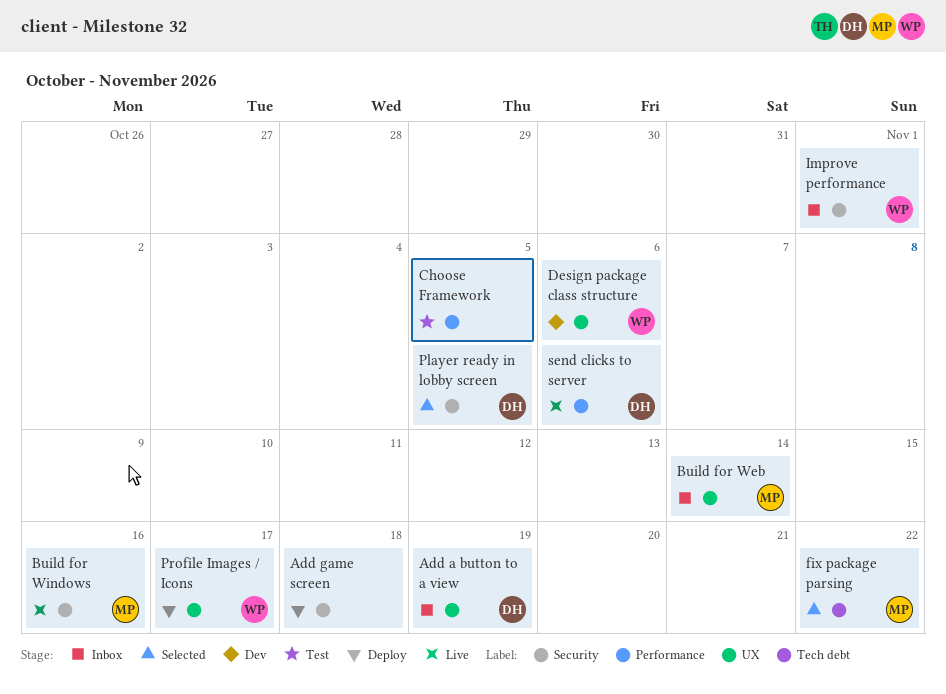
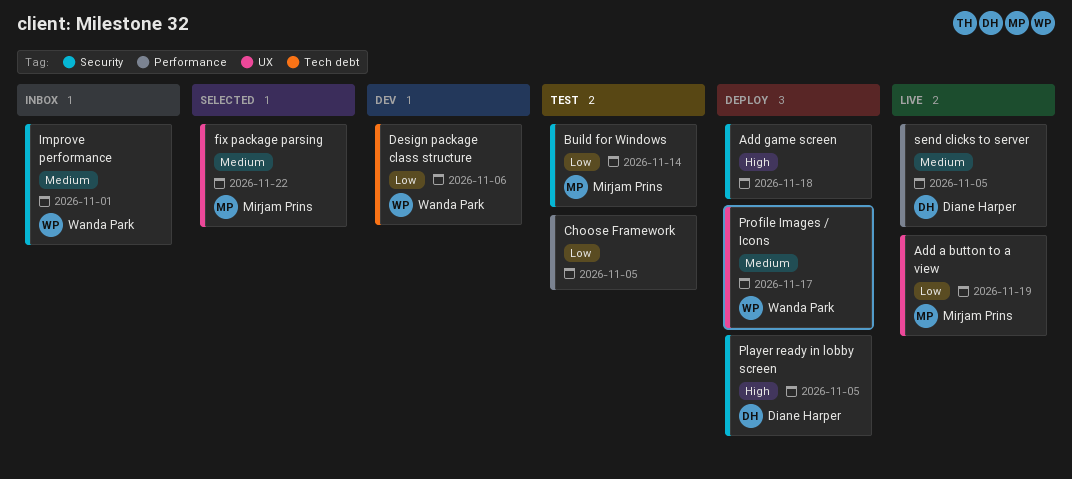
Add a button to a view, status: Inbox -> Live
Add a button to a view, owner: Diane Harper -> Mirjam Prins
Build for Web: present -> none
Build for Windows, status: Live -> Test
Build for Windows, due: Nov 16 -> Nov 14
Design package class structure, label: UX -> Tech debt
fix package parsing, label: Tech debt -> UX
Player ready in lobby screen, status: Selected -> Deploy
send clicks to server, due: Nov 6 -> Nov 5

